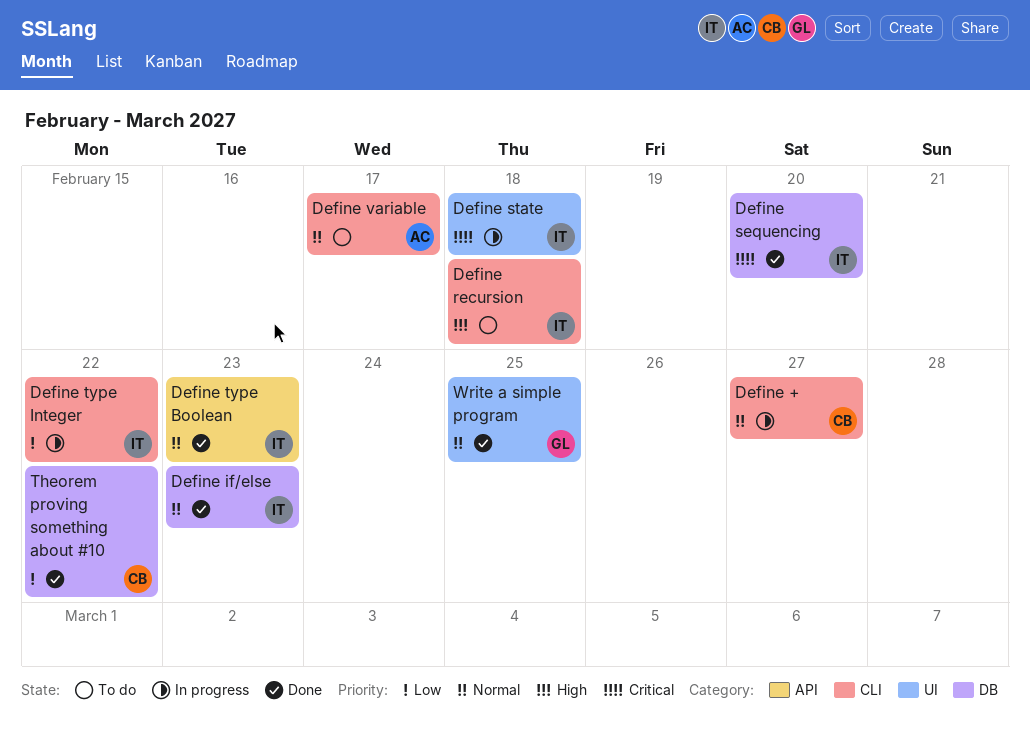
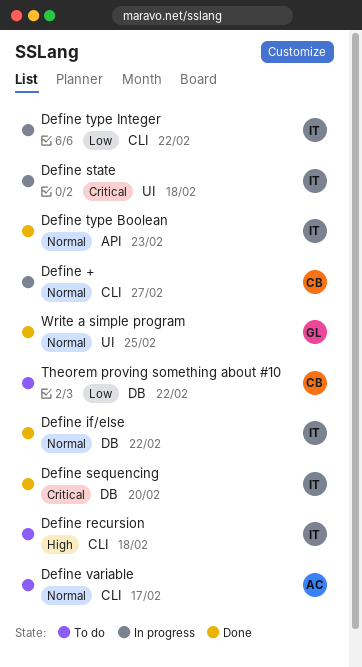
Define if/else, due: Feb 23 -> Feb 22
Theorem proving something about #10, status: Done -> To do

